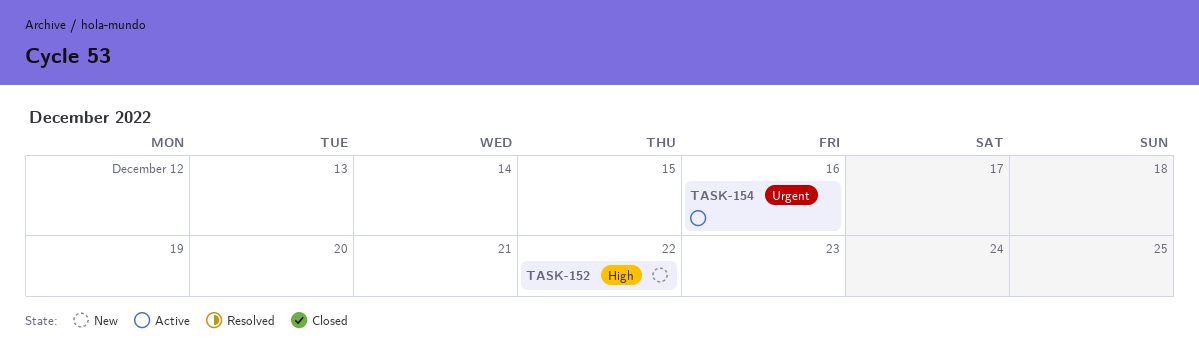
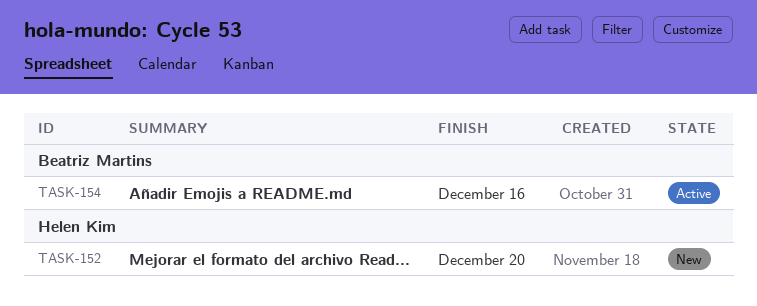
TASK-152, due: Dec 22 -> Dec 20

